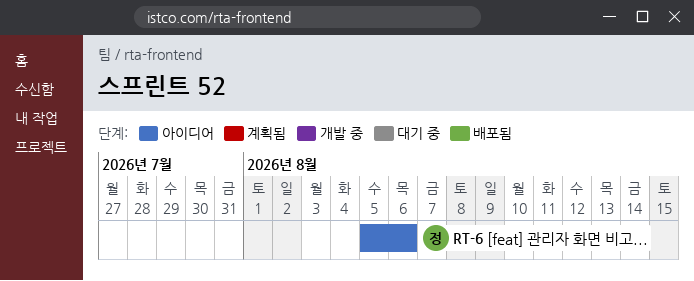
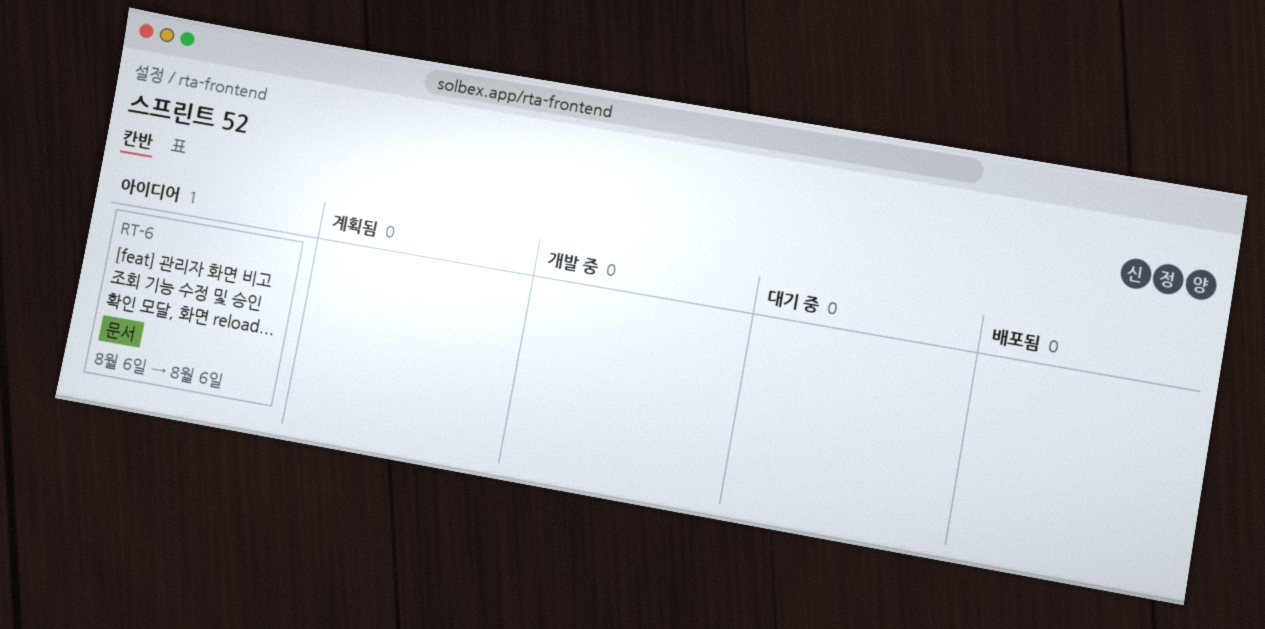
RT-6, start: Aug 5 -> Aug 6

